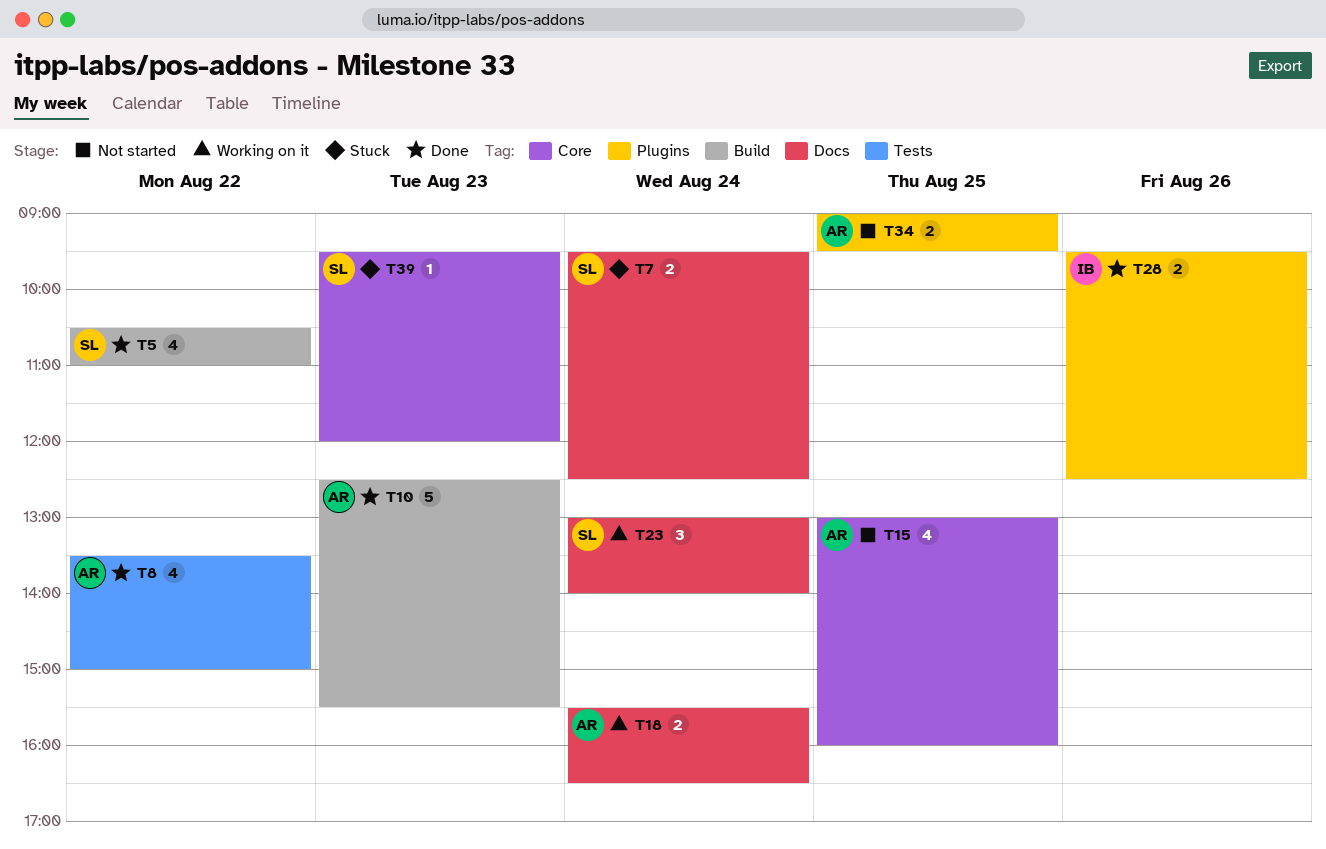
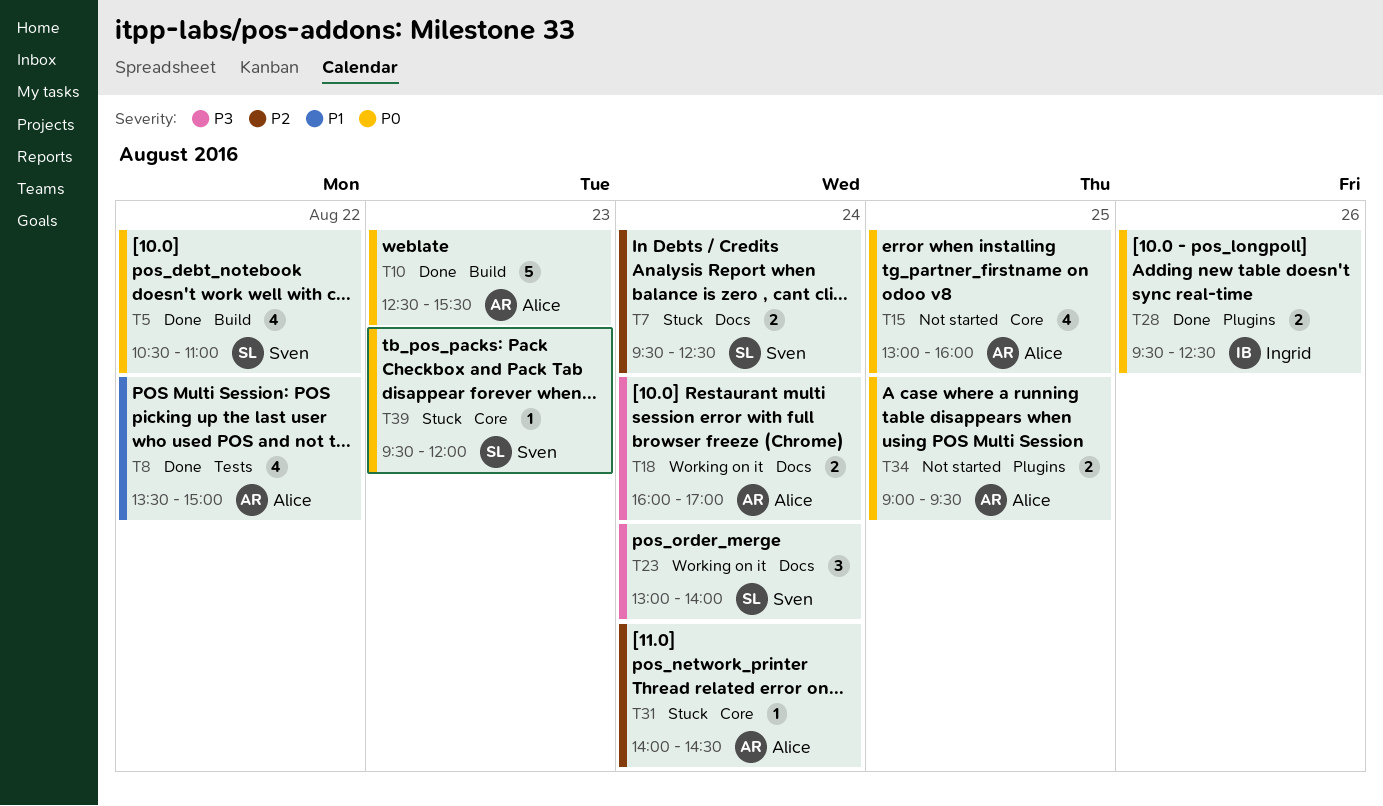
T18, begins: 15:30 -> 16:00
T18, ends: 16:30 -> 17:00
T31: none -> present

